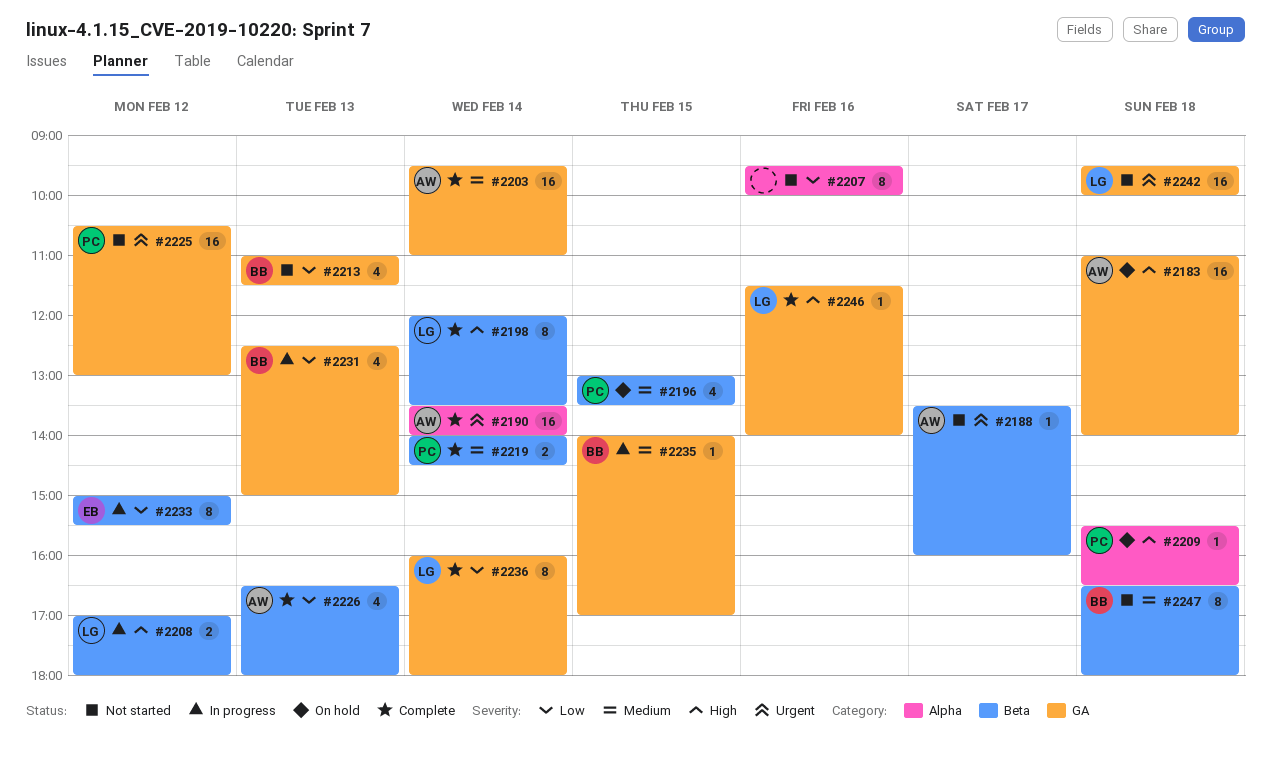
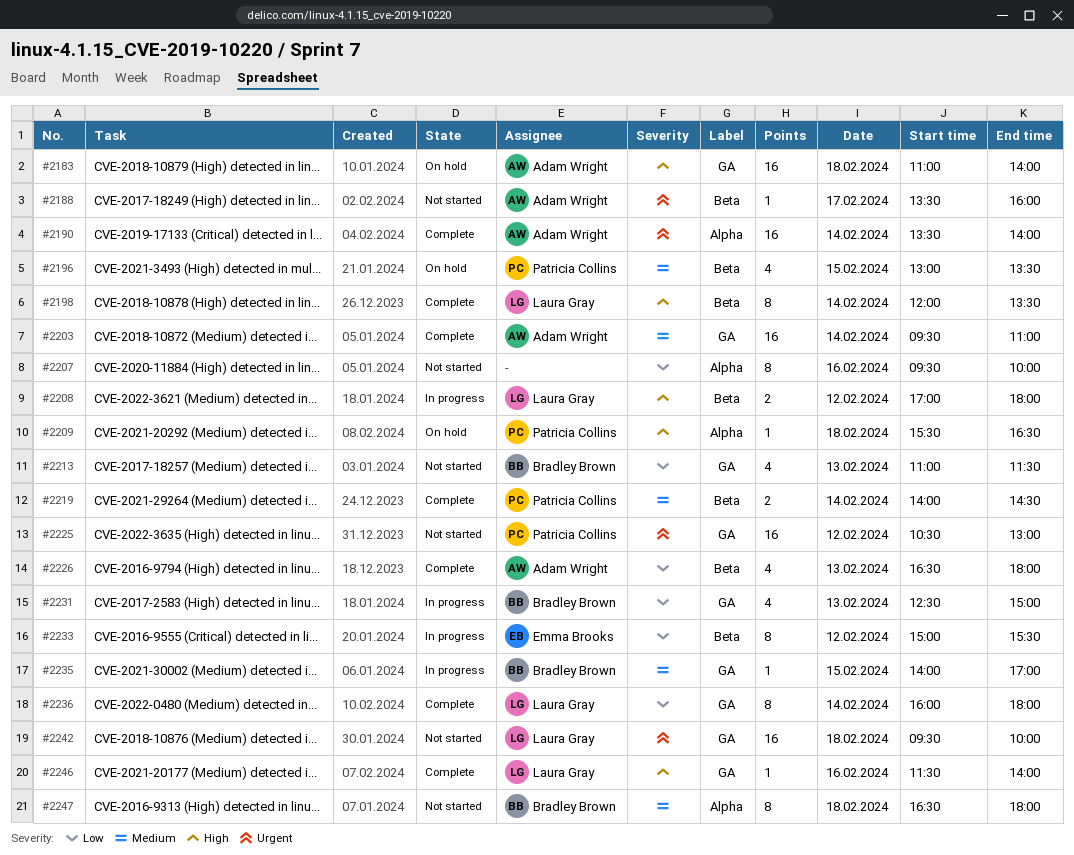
#2247, label: Beta -> Alpha

